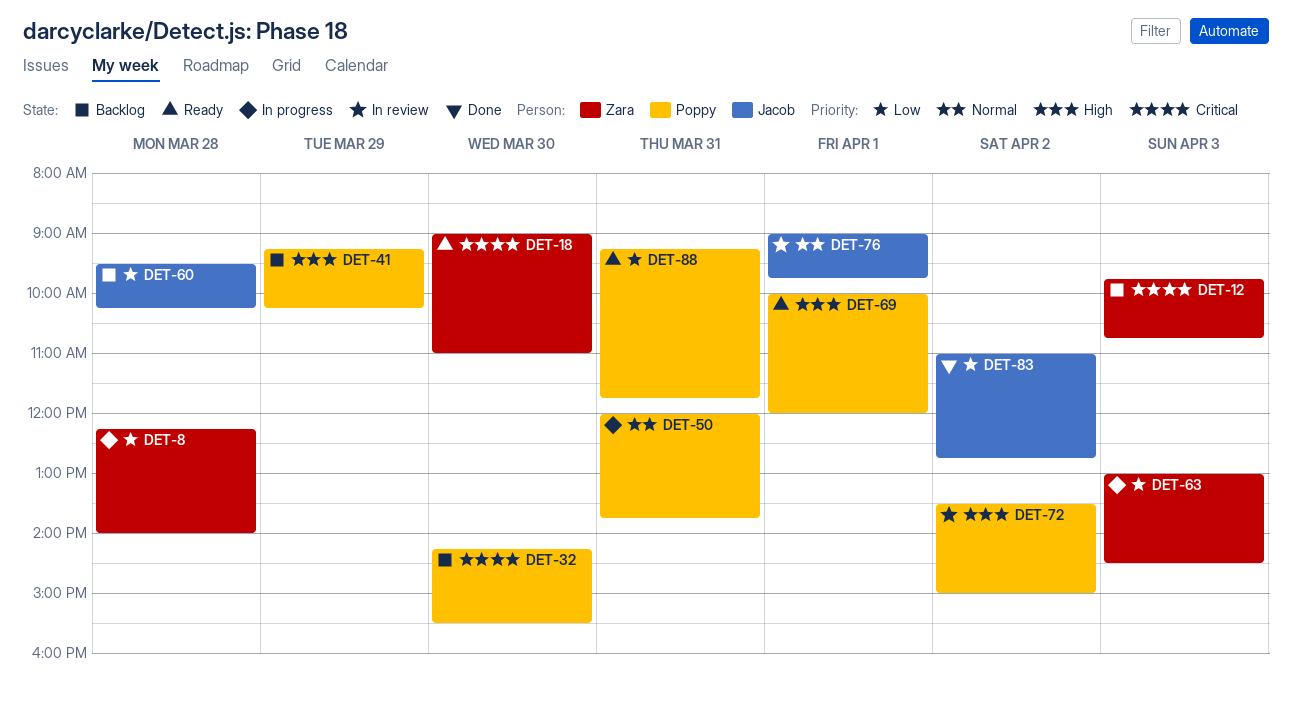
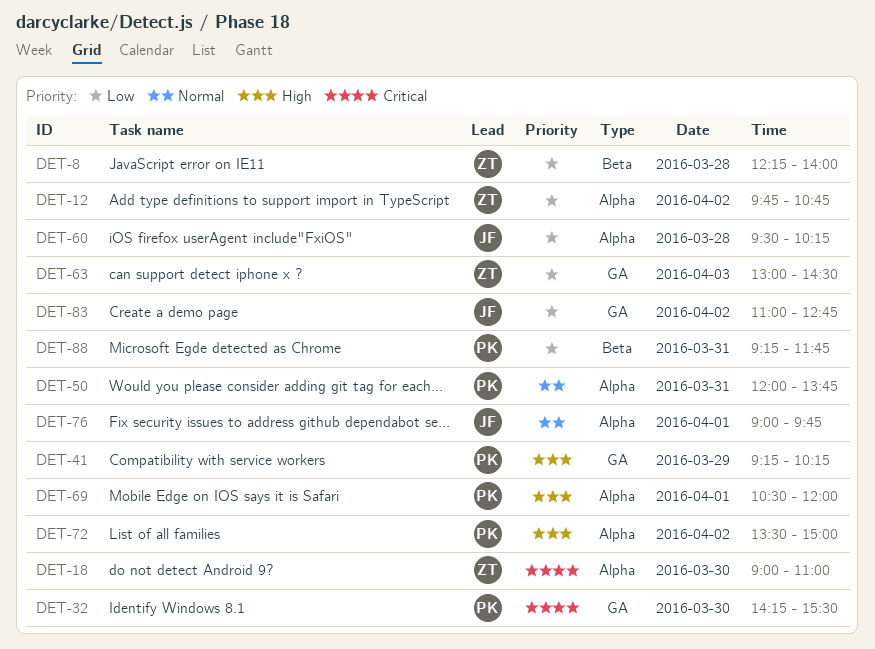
DET-12, priority: Critical -> Low
DET-12, day: Apr 3 -> Apr 2
DET-69, begins: 10:00 -> 10:30

